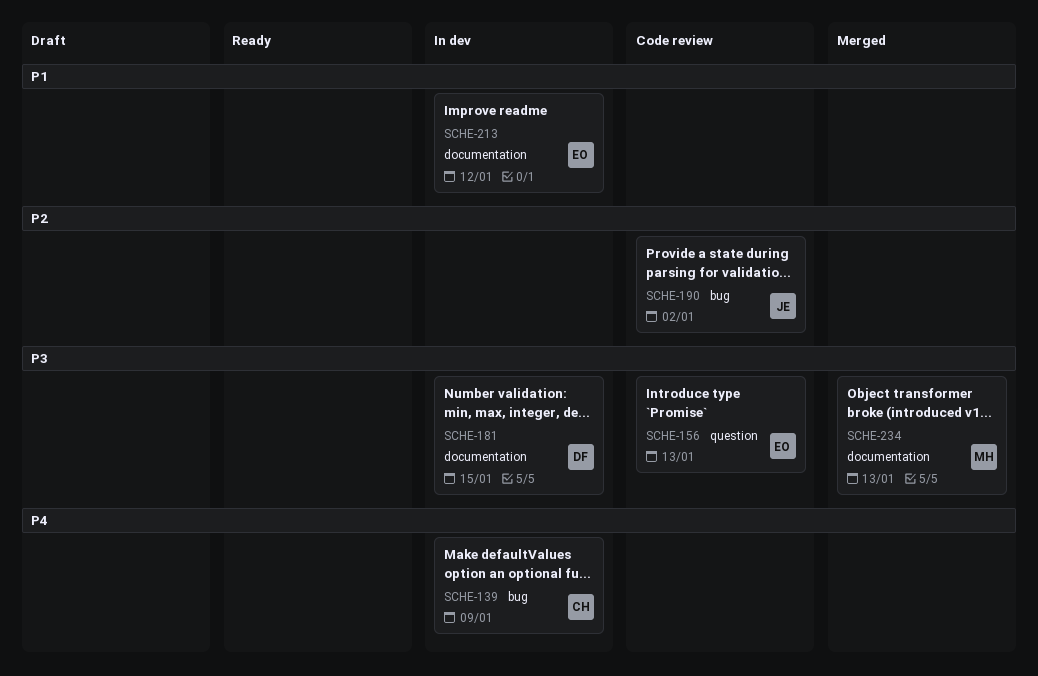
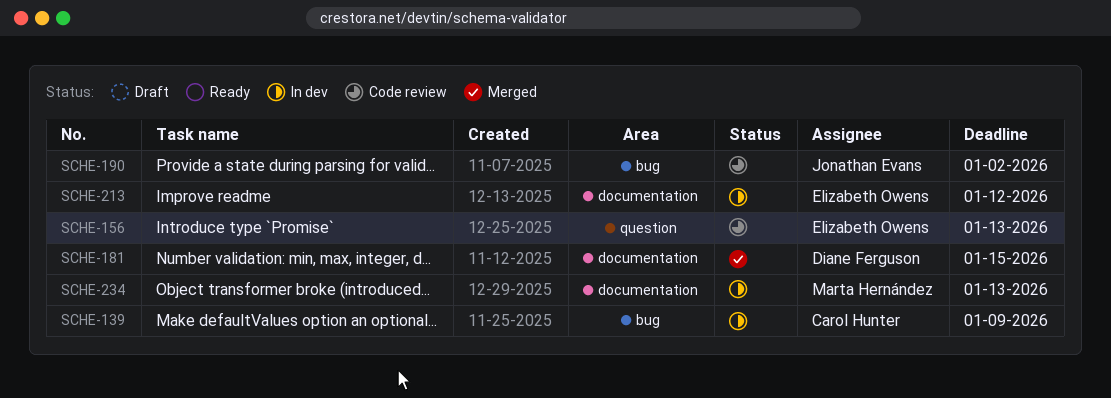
SCHE-181, status: In dev -> Merged
SCHE-234, status: Merged -> In dev

